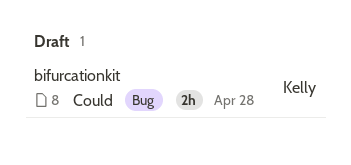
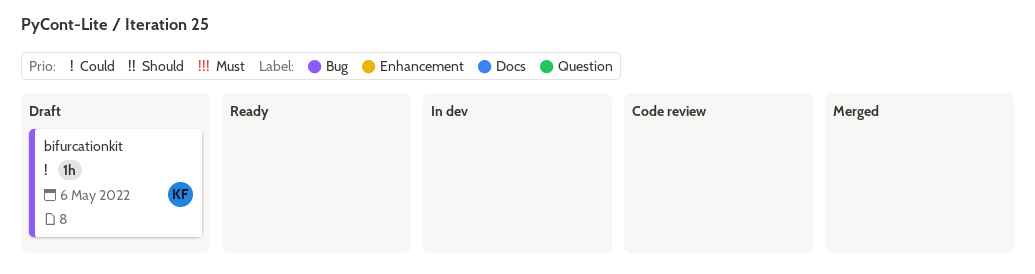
bifurcationkit, estimate: 2h -> 1h
bifurcationkit, due: Apr 28 -> May 6

